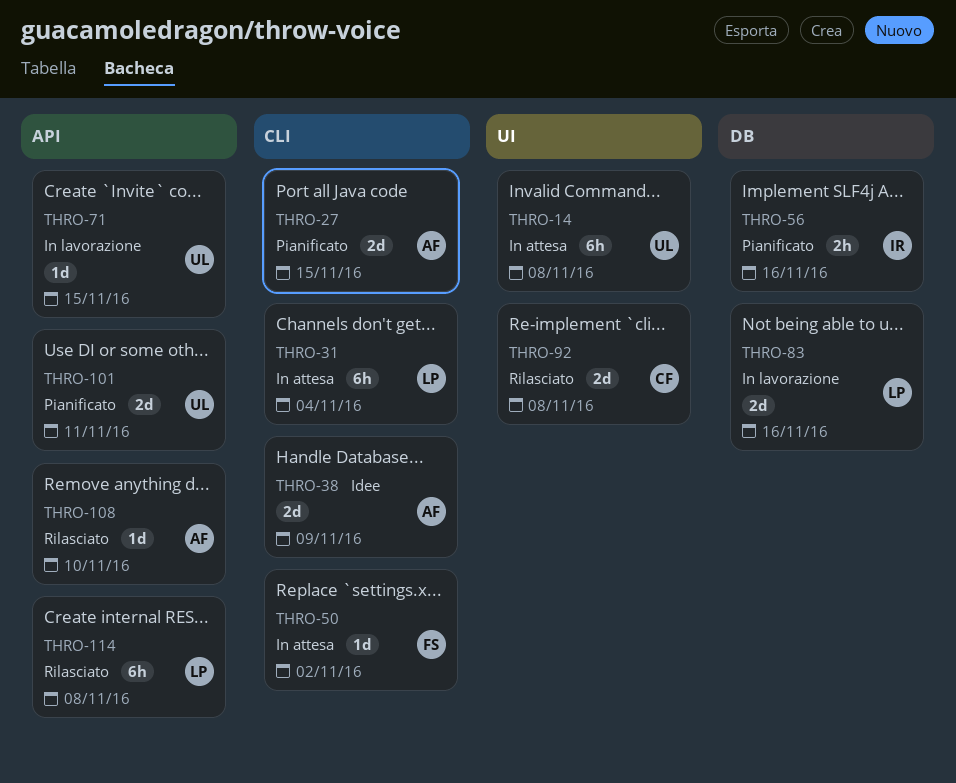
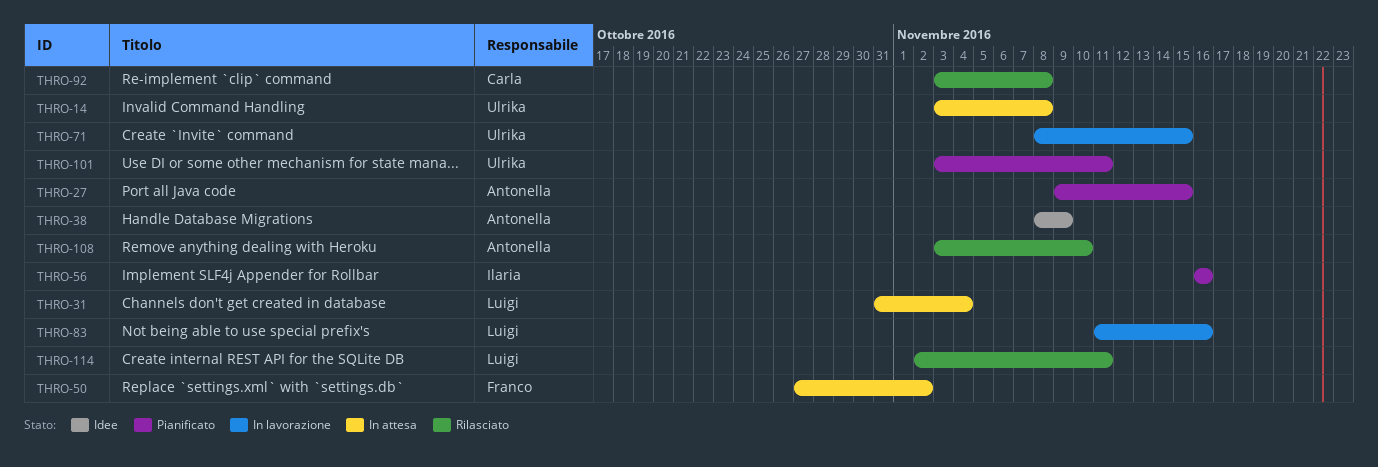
THRO-114, due: Nov 8 -> Nov 11

